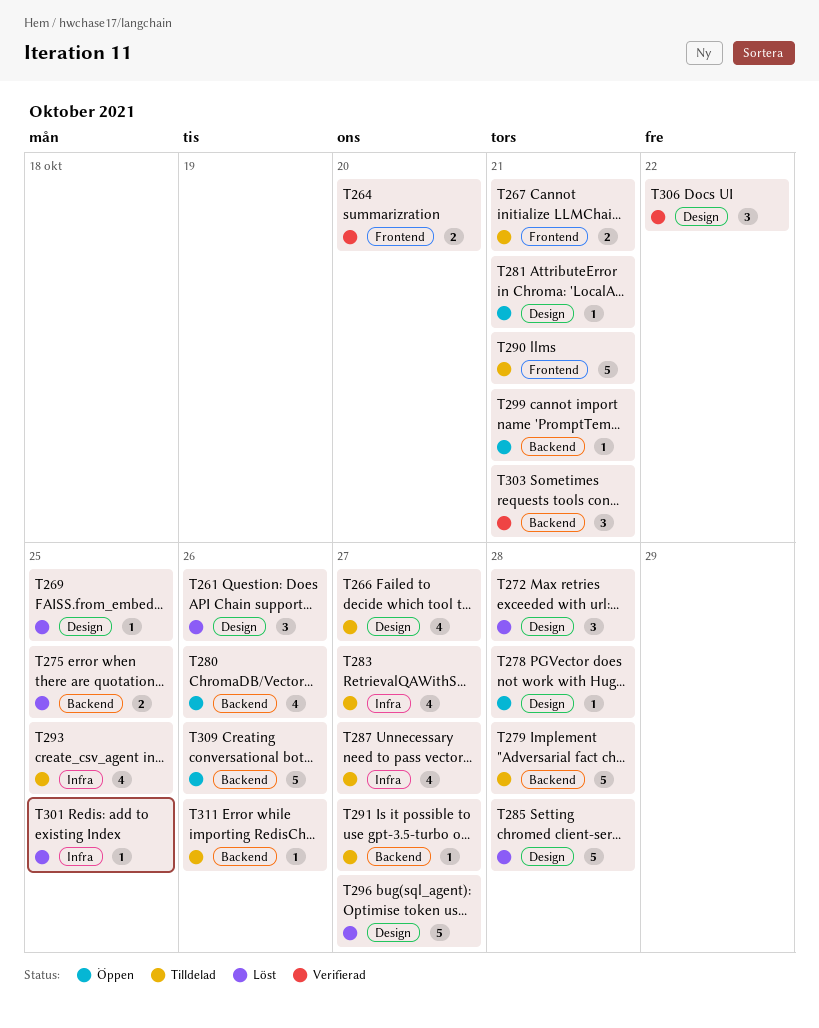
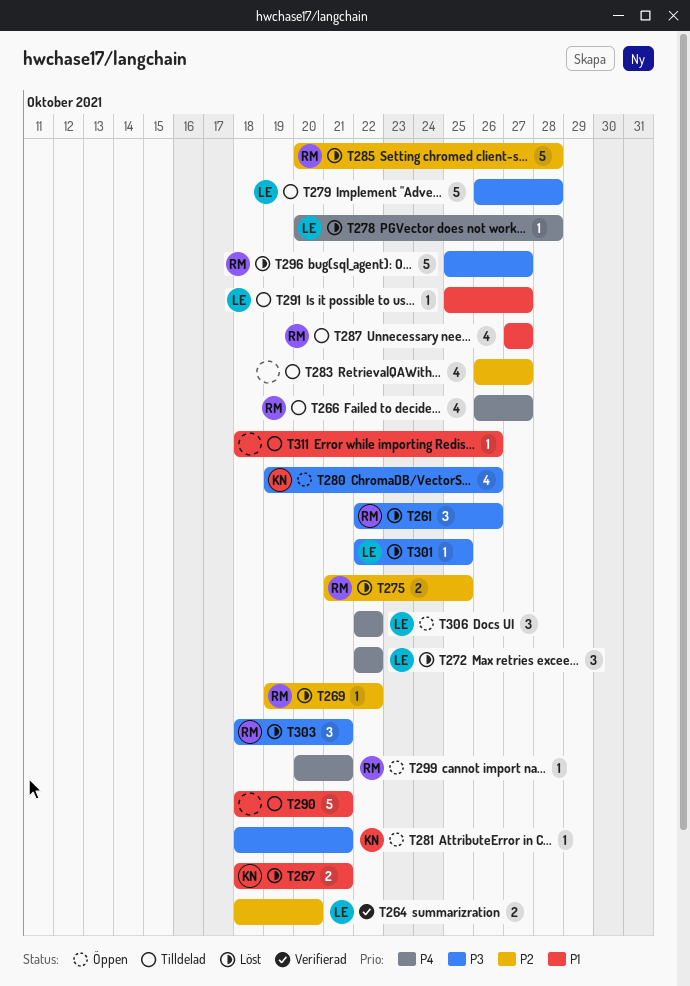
T267, status: Tilldelad -> Löst
T269, due: Oct 25 -> Oct 22
T272, due: Oct 28 -> Oct 22
T278, status: Öppen -> Löst
T293: present -> none
T303, status: Verifierad -> Löst
T306, status: Verifierad -> Öppen
T309: present -> none

